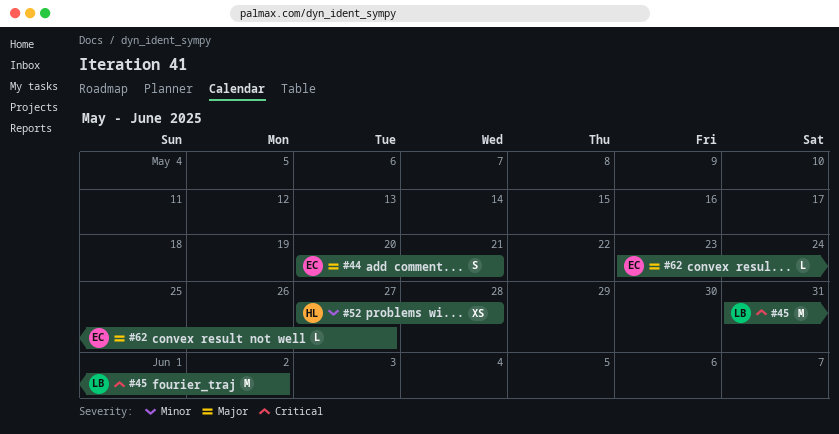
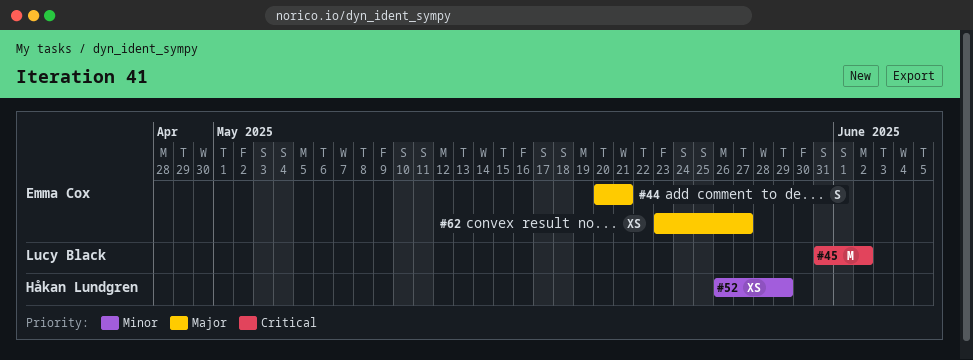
#52, start: May 27 -> May 26
#52, due: May 28 -> May 29
#62, estimate: L -> XS

